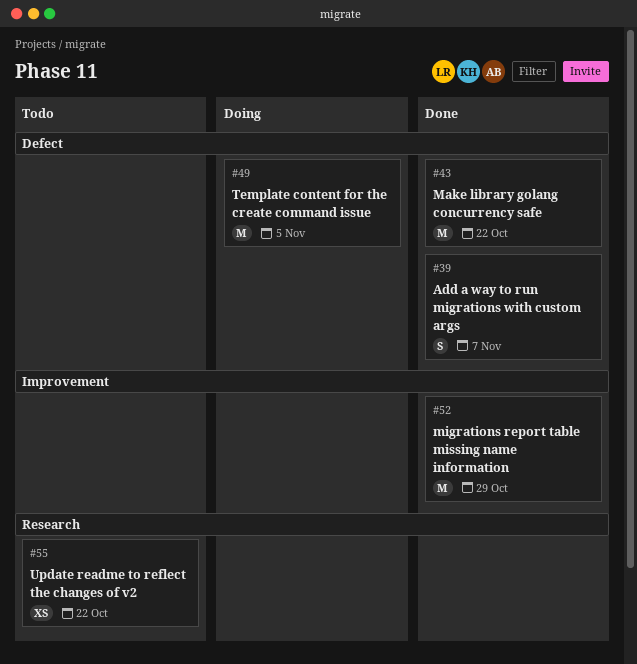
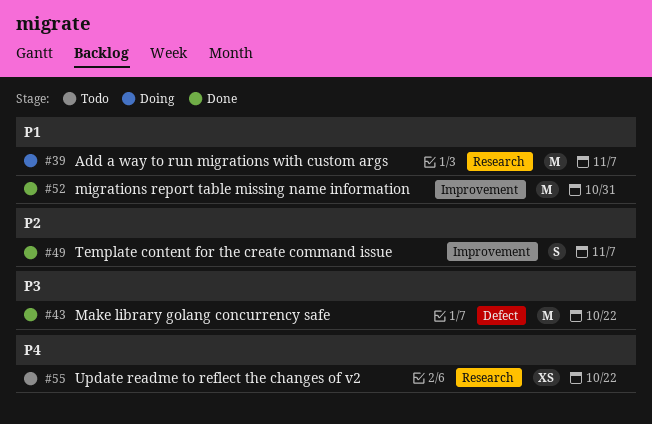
#39, status: Done -> Doing
#39, label: Defect -> Research
#39, estimate: S -> M
#49, status: Doing -> Done
#49, label: Defect -> Improvement
#49, estimate: M -> S
#49, due: Nov 5 -> Nov 7
#52, due: Oct 29 -> Oct 31

